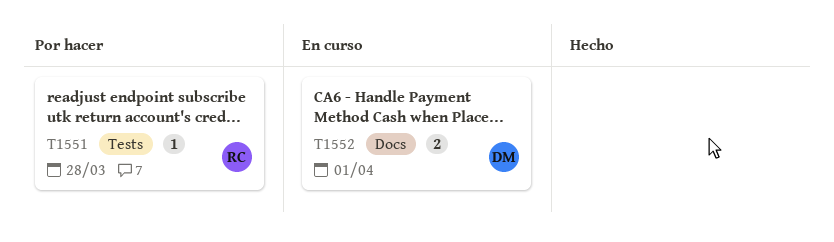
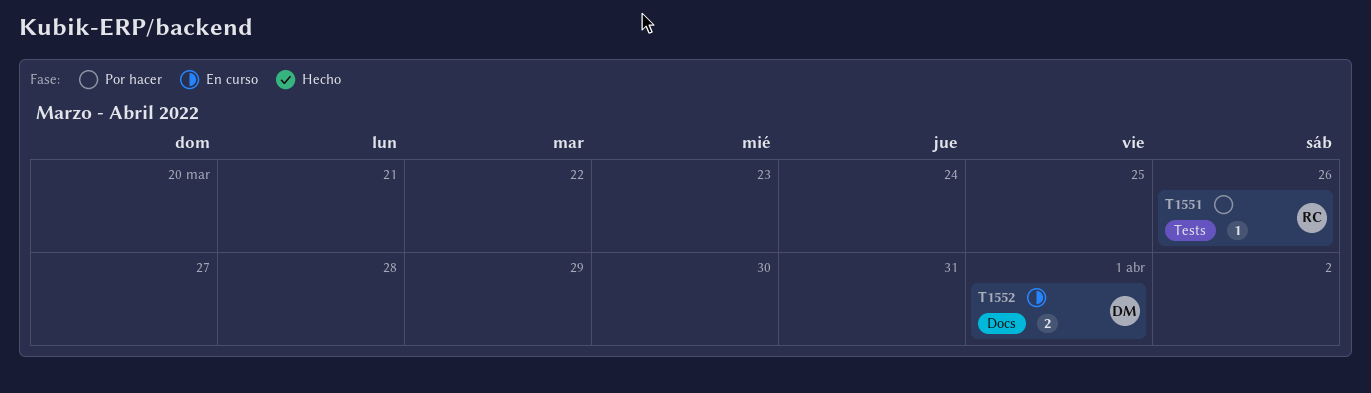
T1551, due: Mar 28 -> Mar 26

